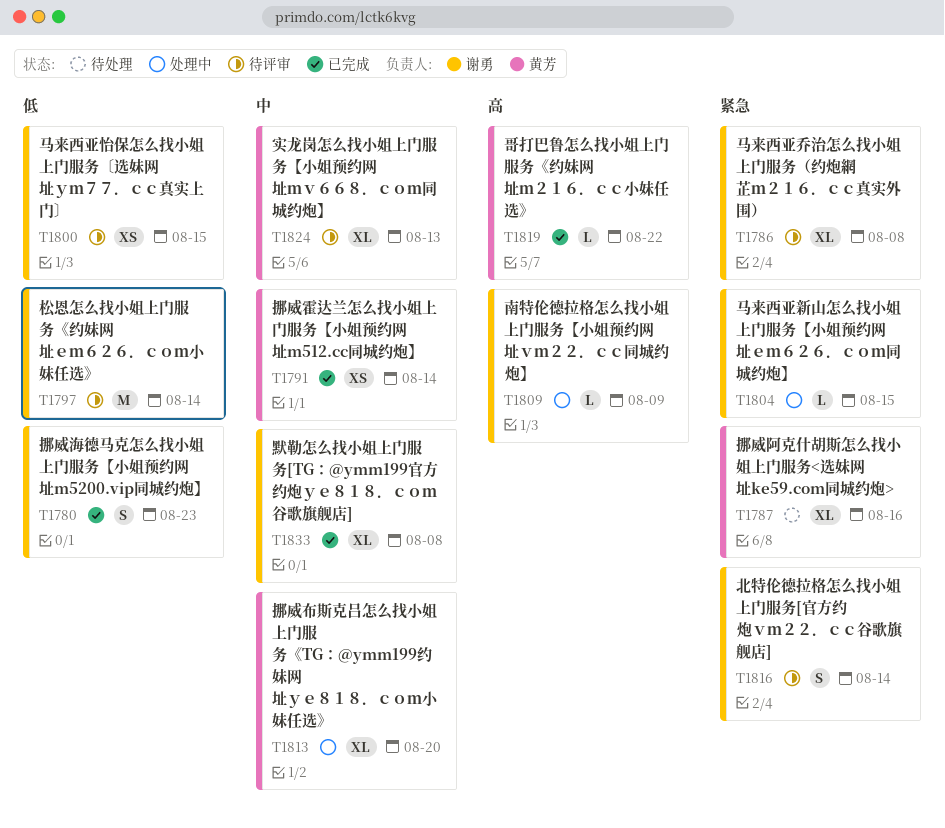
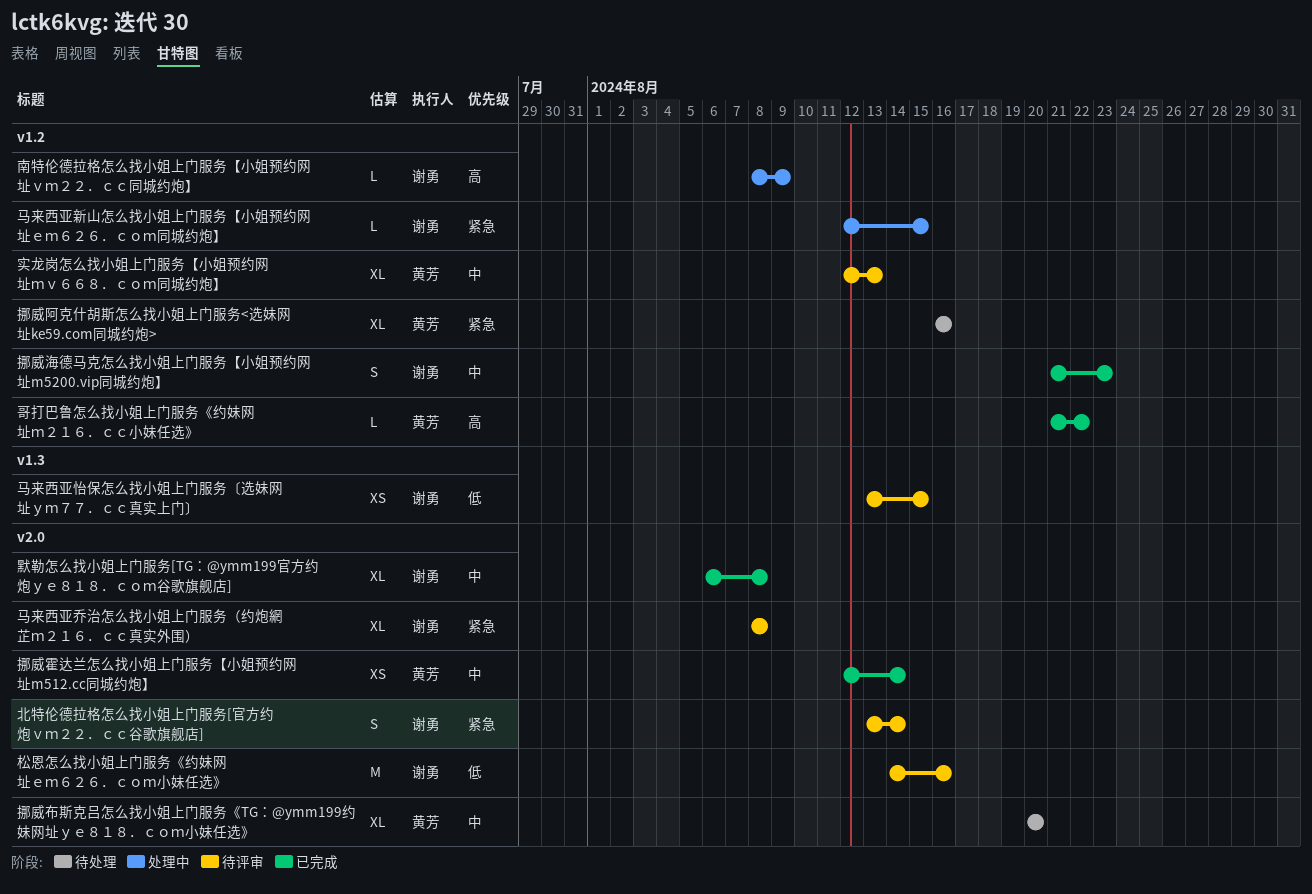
挪威布斯克吕怎么找小姐上门服务《TG：@ymm199约妹网址ｙｅ８１８．ｃｏｍ小妹任选》, status: 处理中 -> 待处理
挪威海德马克怎么找小姐上门服务【小姐预约网址m5200.vip同城约炮】, priority: 低 -> 中
松恩怎么找小姐上门服务《约妹网址ｅｍ６２６．ｃｏｍ小妹任选》, due: Aug 14 -> Aug 16

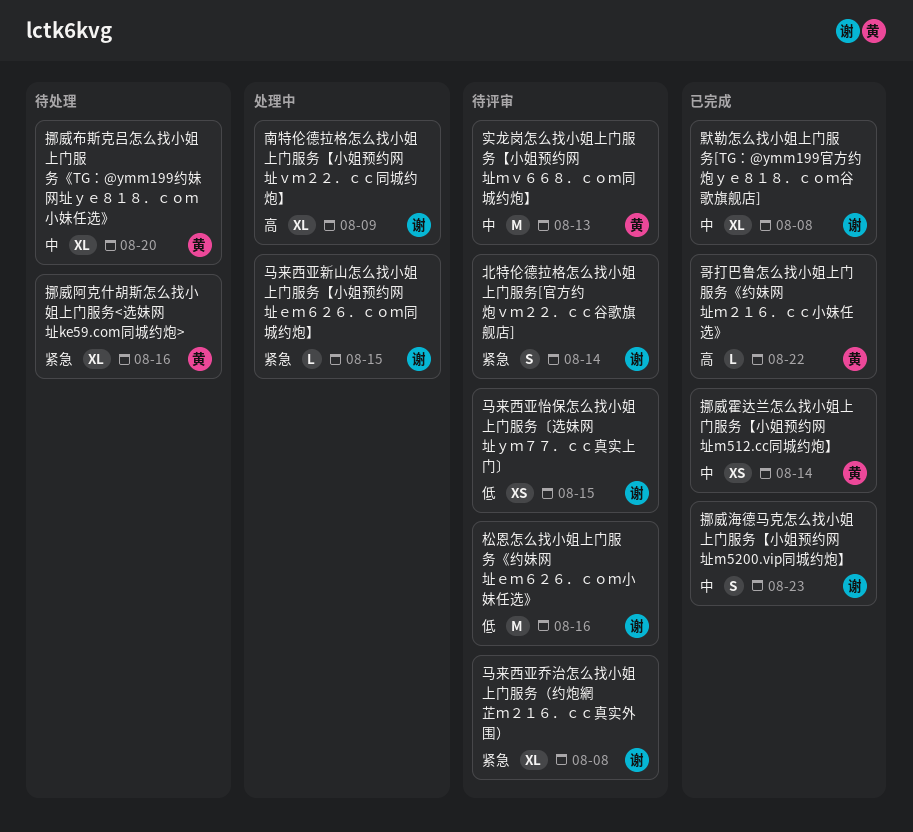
南特伦德拉格怎么找小姐上门服务【小姐预约网址ｖｍ２２．ｃｃ同城约炮】, estimate: L -> XL
实龙岗怎么找小姐上门服务【小姐预约网址ｍｖ６６８．ｃｏｍ同城约炮】, estimate: XL -> M

